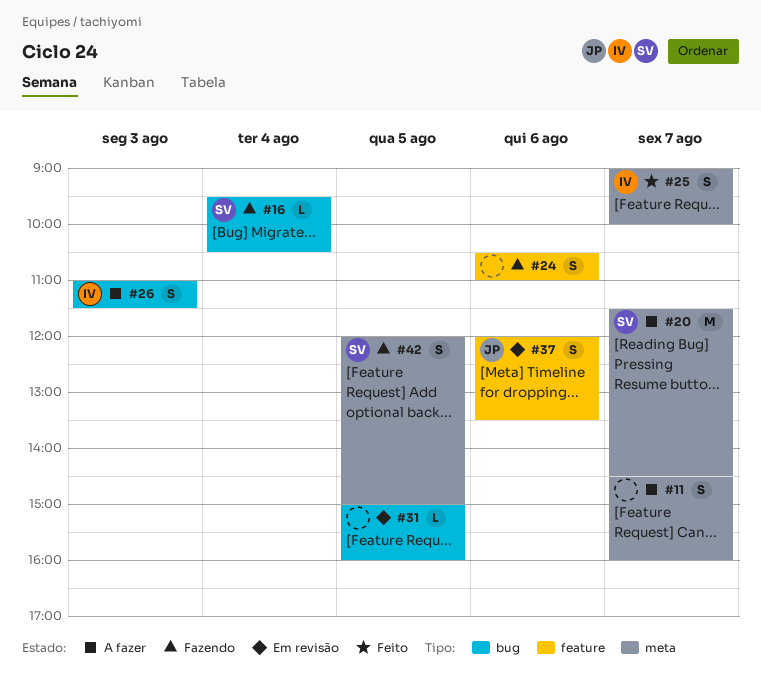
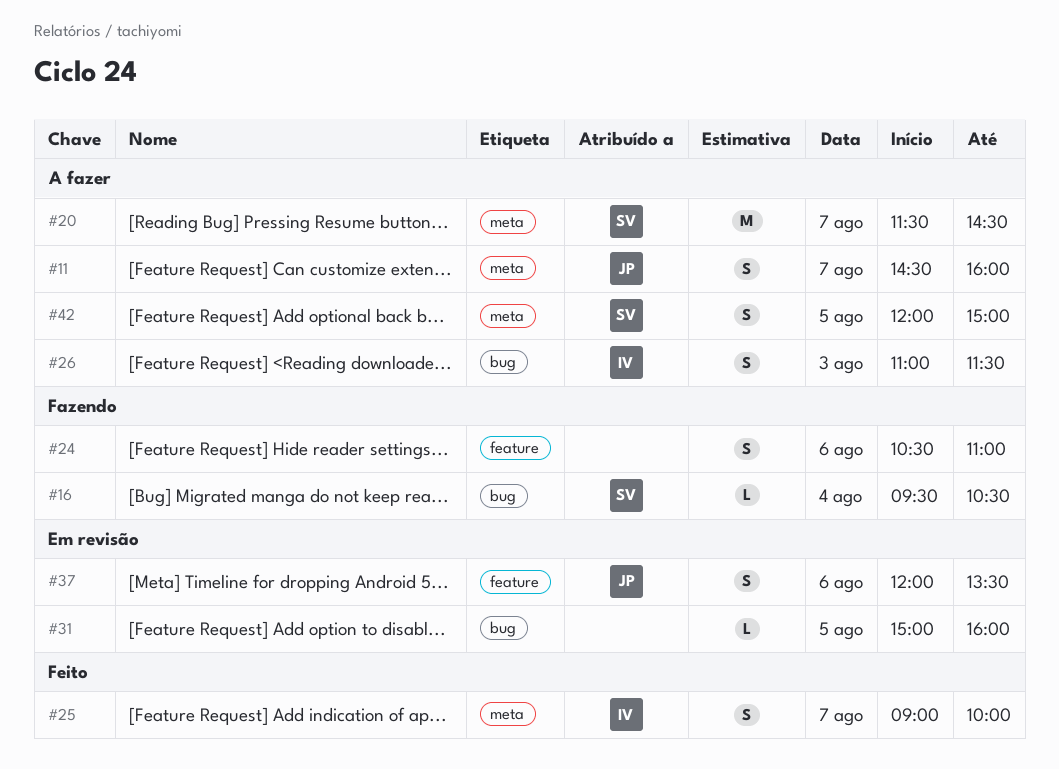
#11, owner: none -> JP
#42, status: Fazendo -> A fazer

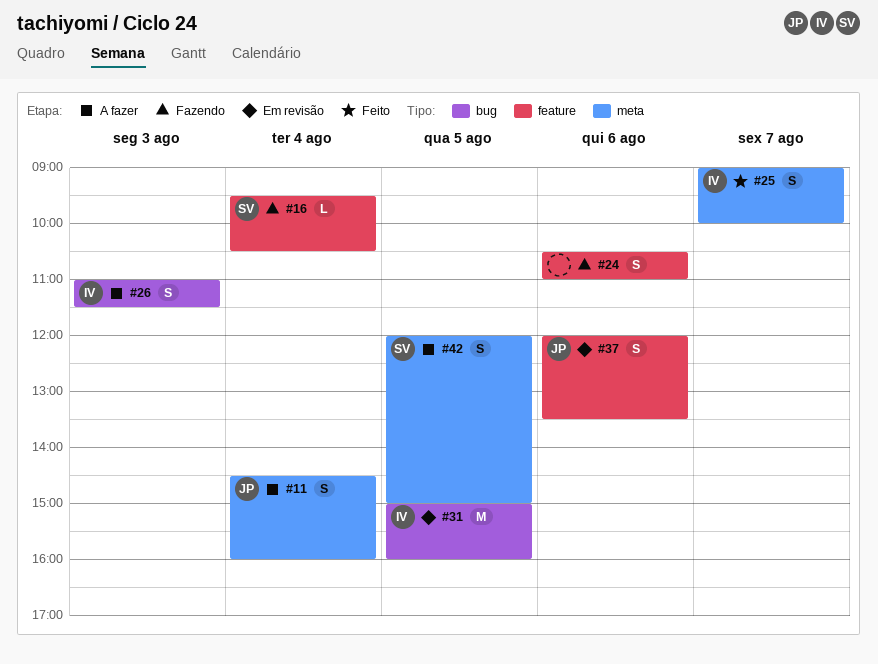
#11, day: Aug 7 -> Aug 4
#16, label: bug -> feature
#20: present -> none
#31, owner: none -> IV
#31, estimate: L -> M

